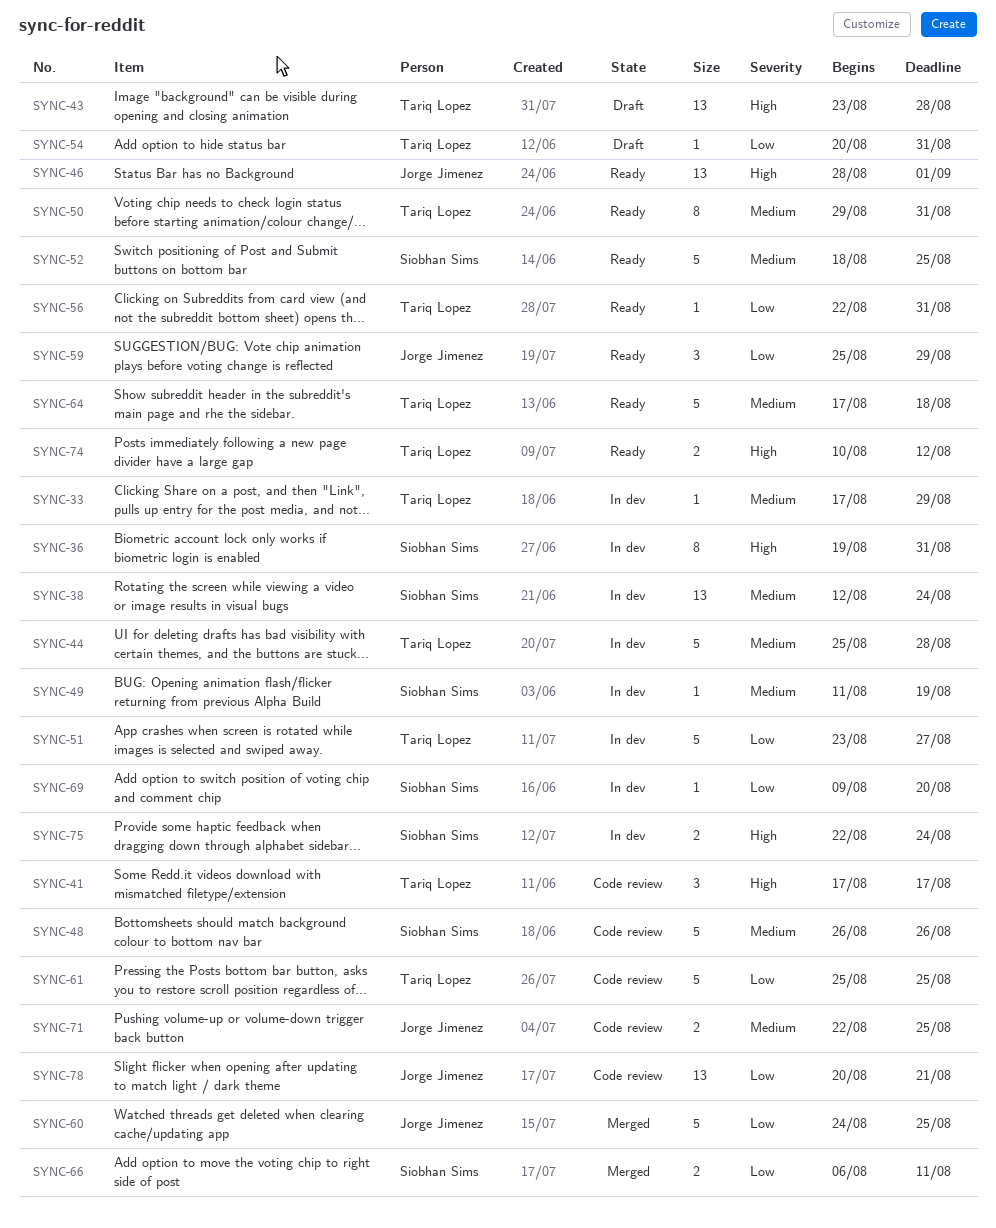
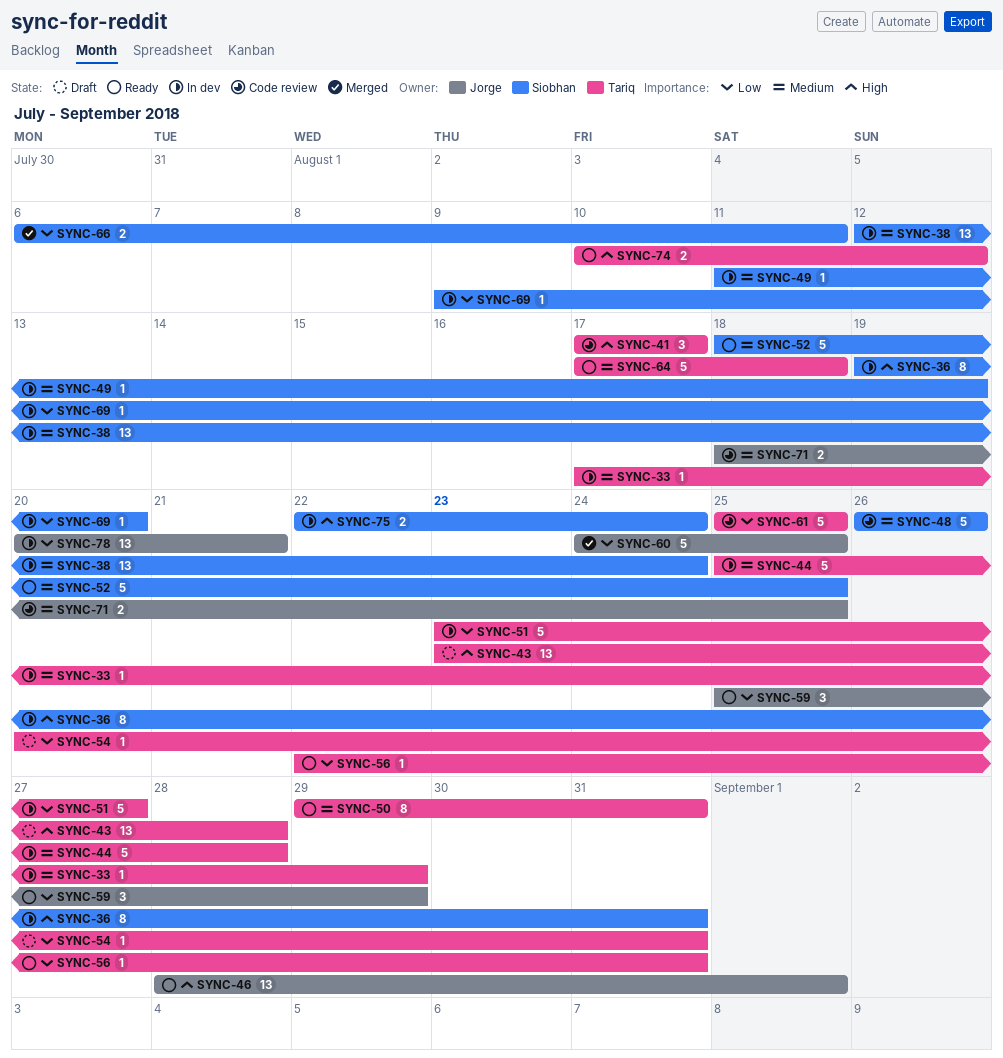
SYNC-71, start: Aug 22 -> Aug 18
SYNC-78, status: Code review -> In dev

